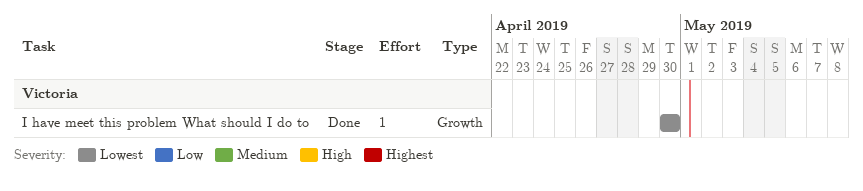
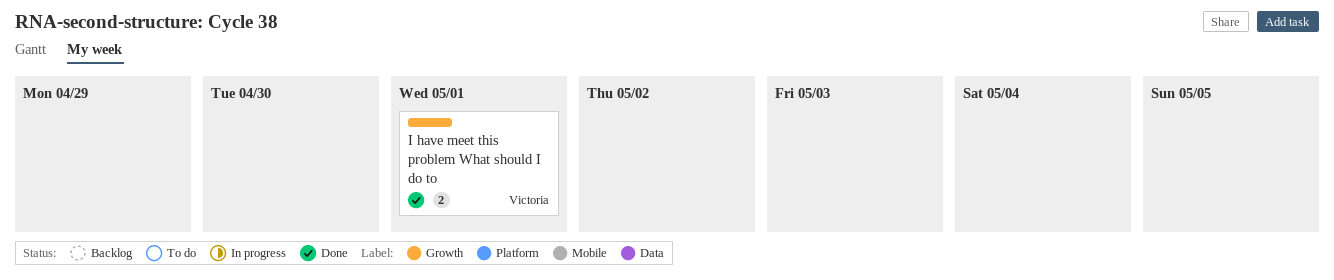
I have meet this problem What should I do to, estimate: 1 -> 2
I have meet this problem What should I do to, due: Apr 30 -> May 1

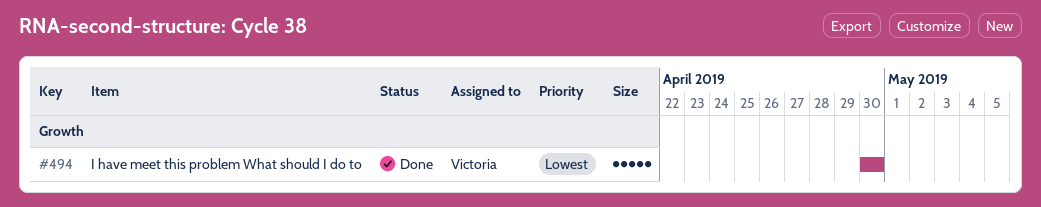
I have meet this problem What should I do to, estimate: 2 -> 5
I have meet this problem What should I do to, due: May 1 -> Apr 30

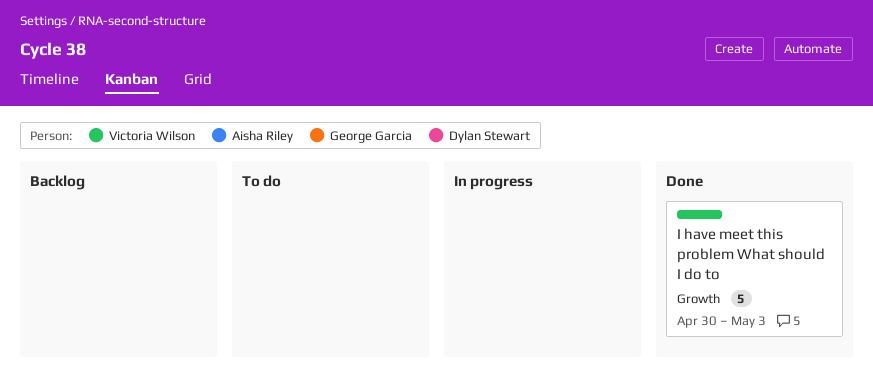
I have meet this problem What should I do to, due: Apr 30 -> May 3

